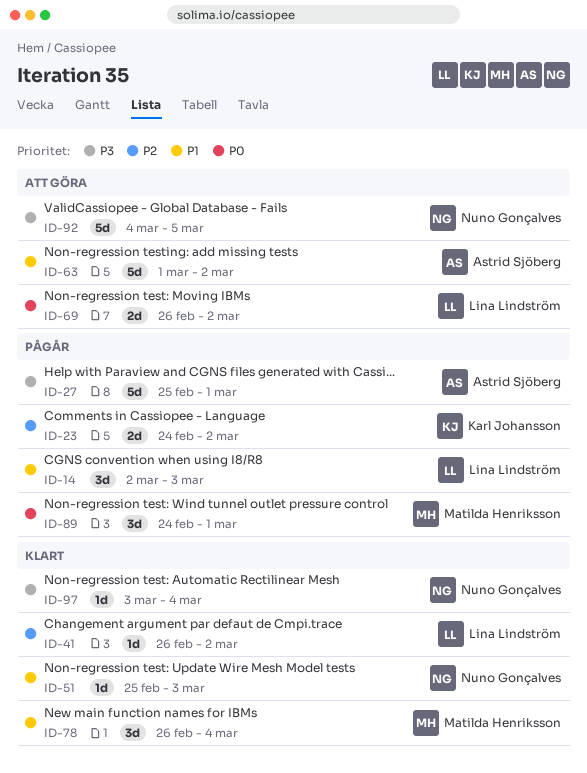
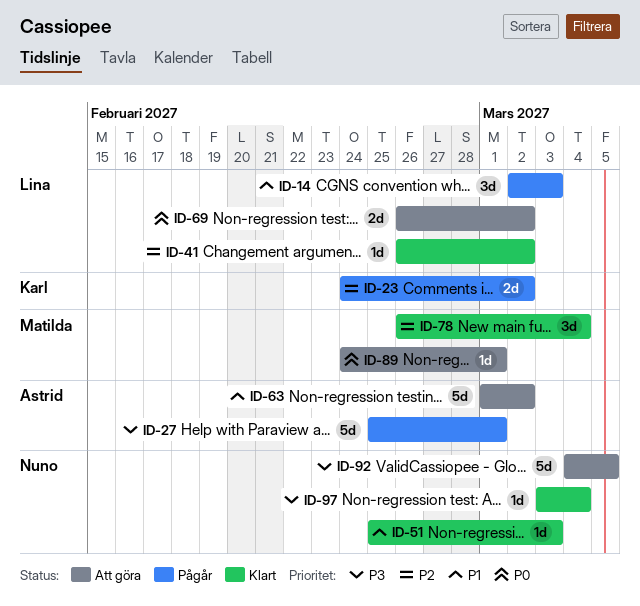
ID-78, priority: P1 -> P2
ID-89, status: Pågår -> Att göra
ID-89, estimate: 3d -> 1d

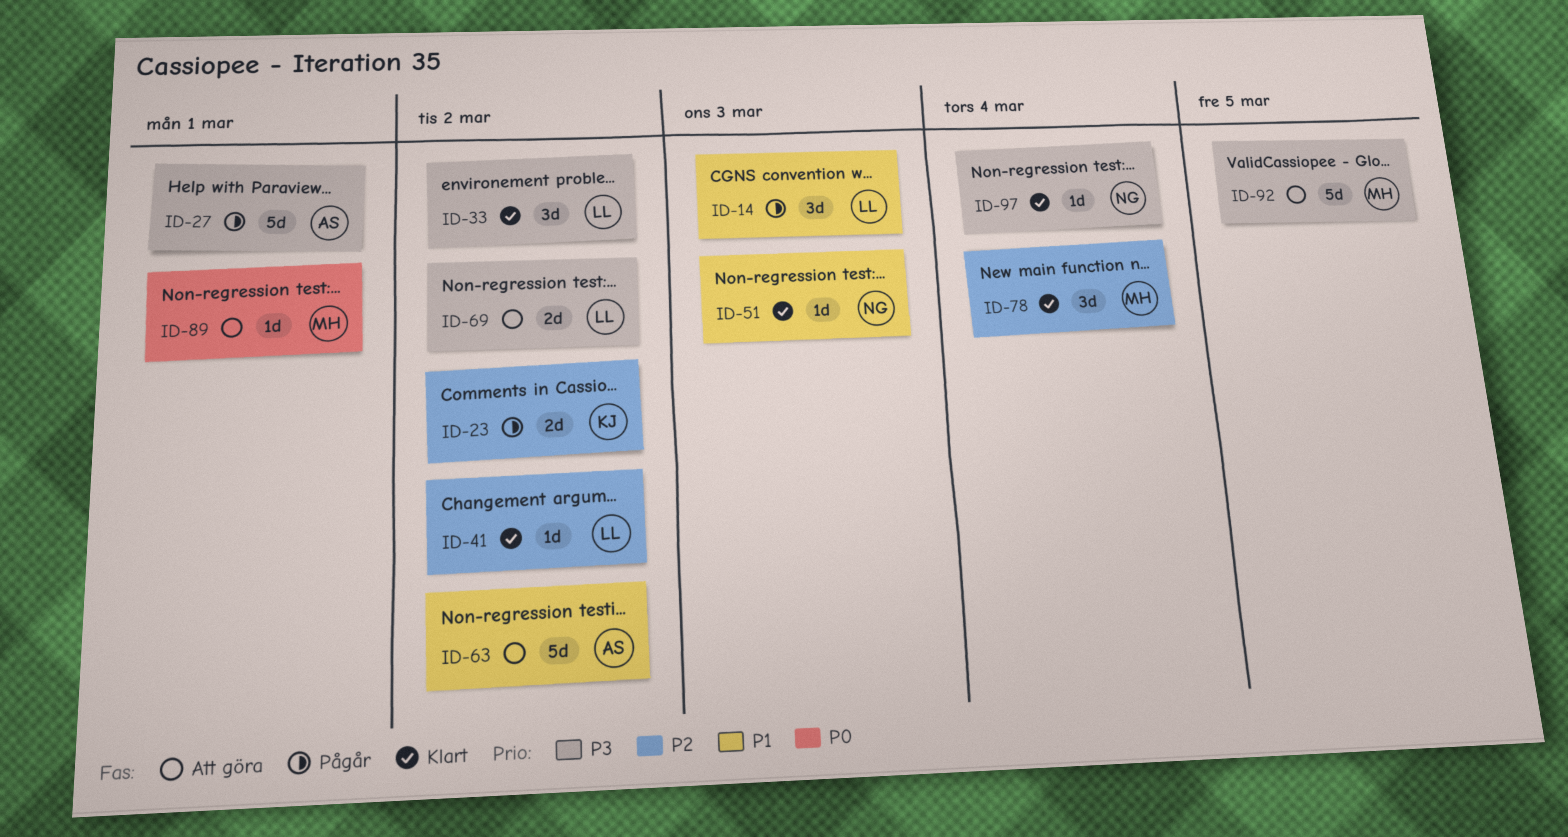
ID-33: none -> present
ID-69, priority: P0 -> P3
ID-92, owner: Nuno -> Matilda

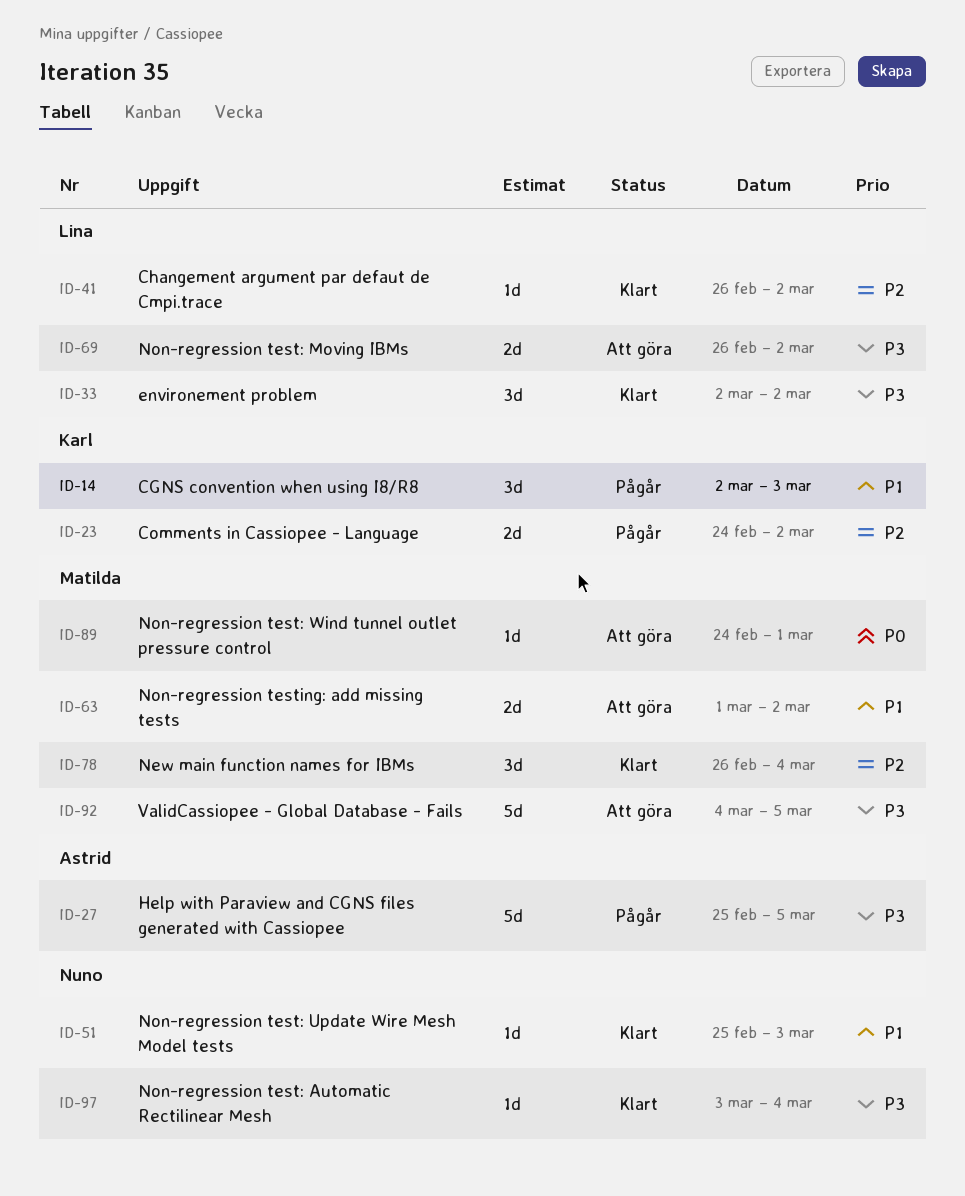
ID-14, owner: Lina -> Karl
ID-27, due: Mar 1 -> Mar 5
ID-63, owner: Astrid -> Matilda
ID-63, estimate: 5d -> 2d

